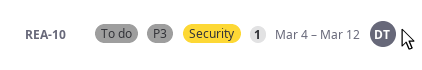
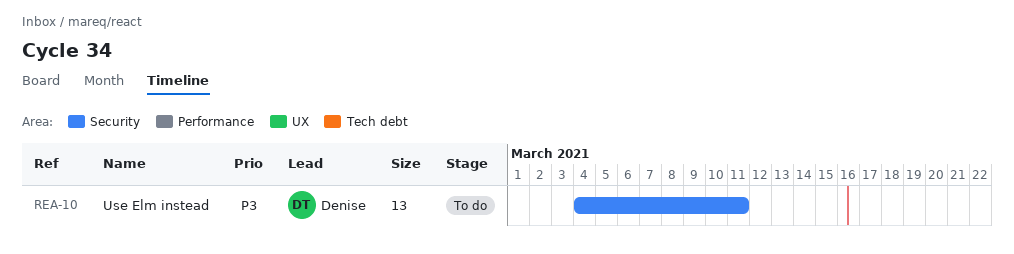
REA-10, estimate: 1 -> 13
REA-10, due: Mar 12 -> Mar 11

